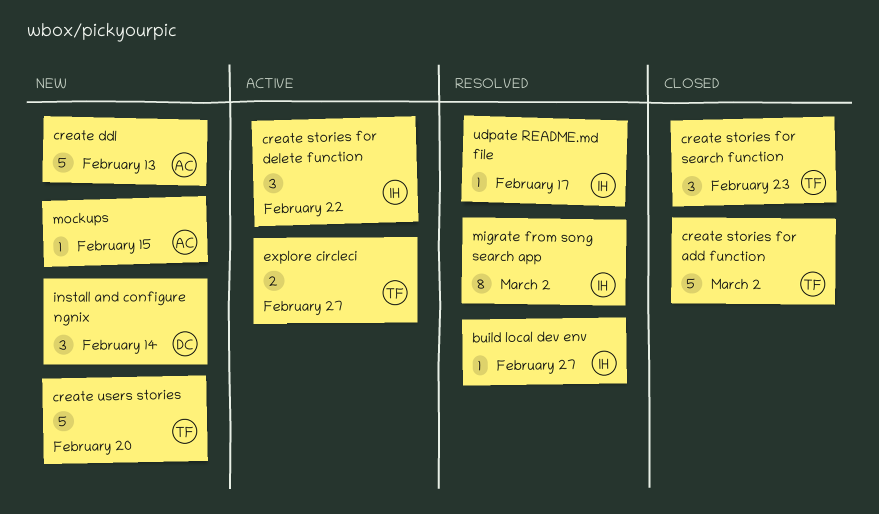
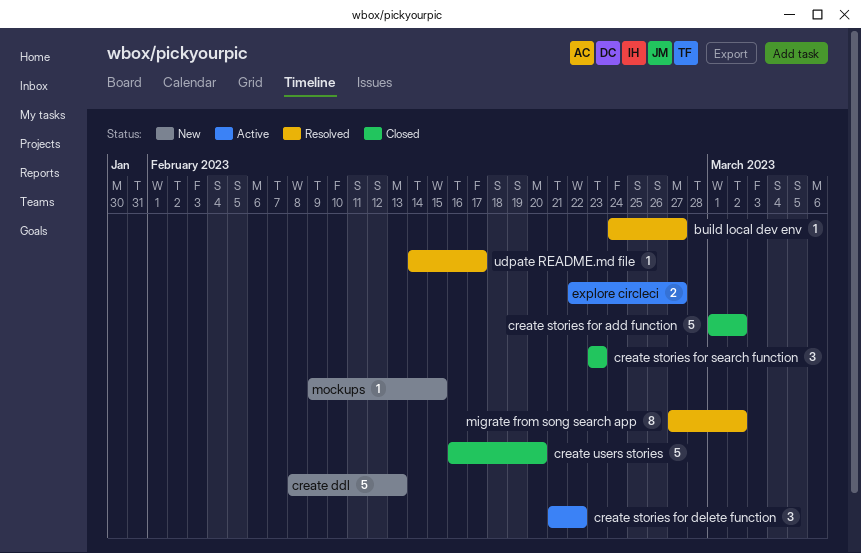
create users stories, status: New -> Closed
install and configure ngnix: present -> none

